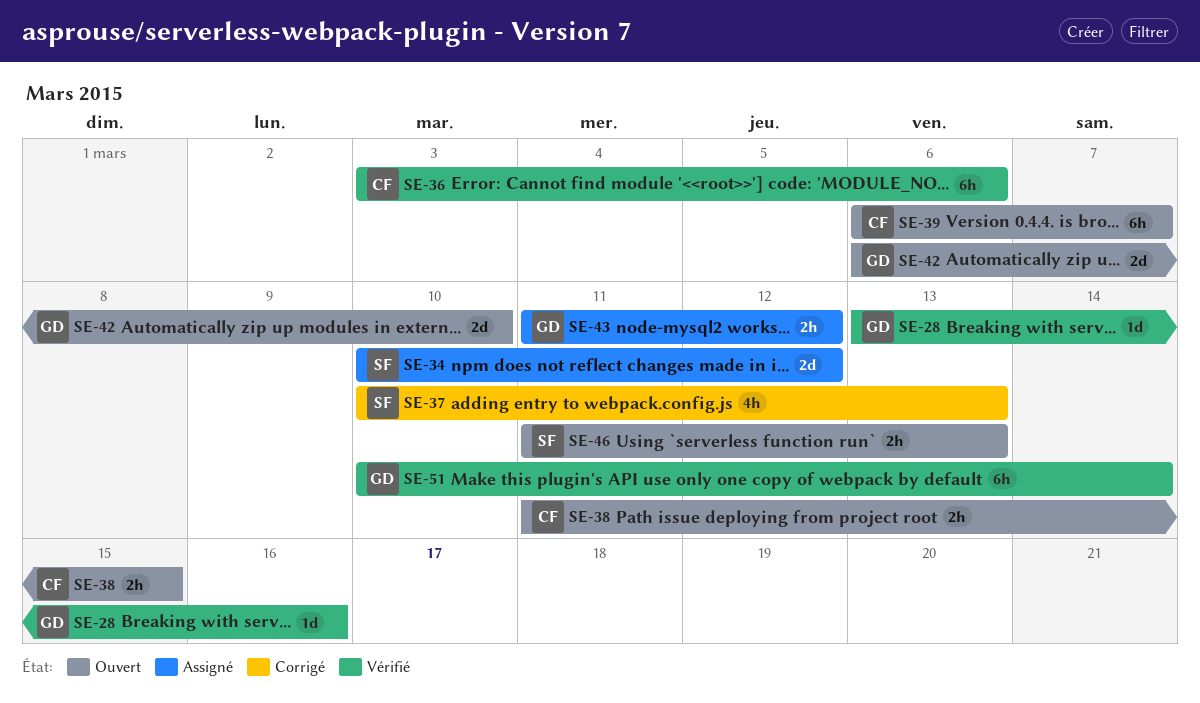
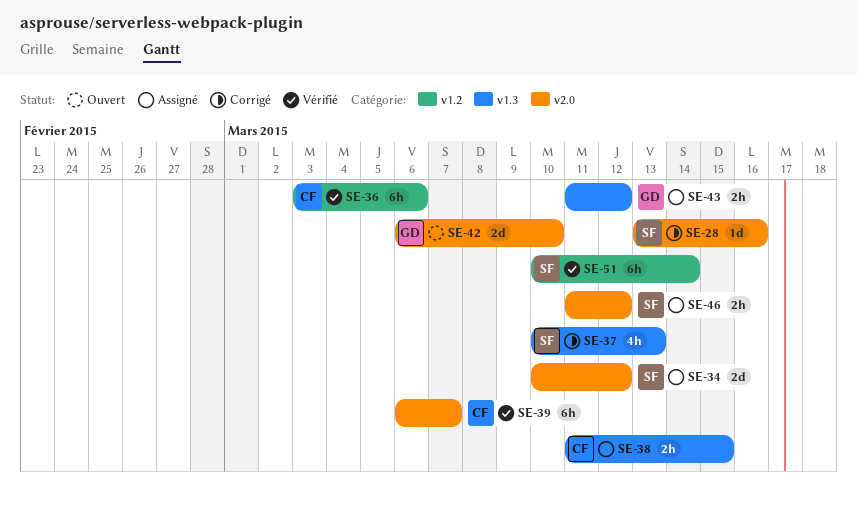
SE-28, status: Vérifié -> Corrigé
SE-28, owner: GD -> SF
SE-38, status: Ouvert -> Assigné
SE-39, status: Ouvert -> Vérifié
SE-46, status: Ouvert -> Assigné
SE-46, due: Mar 13 -> Mar 12
SE-51, owner: GD -> SF

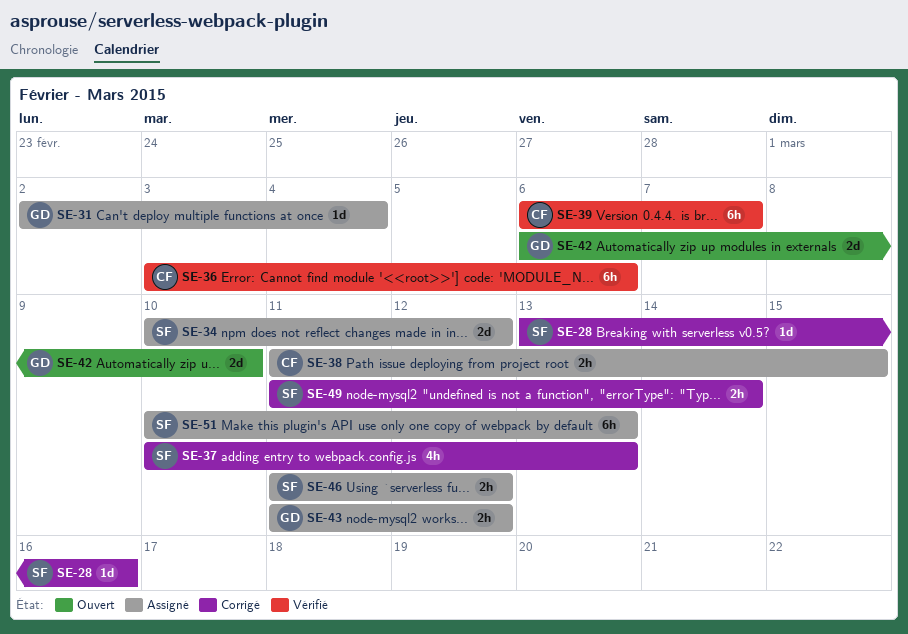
SE-31: none -> present
SE-49: none -> present
SE-51, status: Vérifié -> Assigné
SE-51, due: Mar 14 -> Mar 13

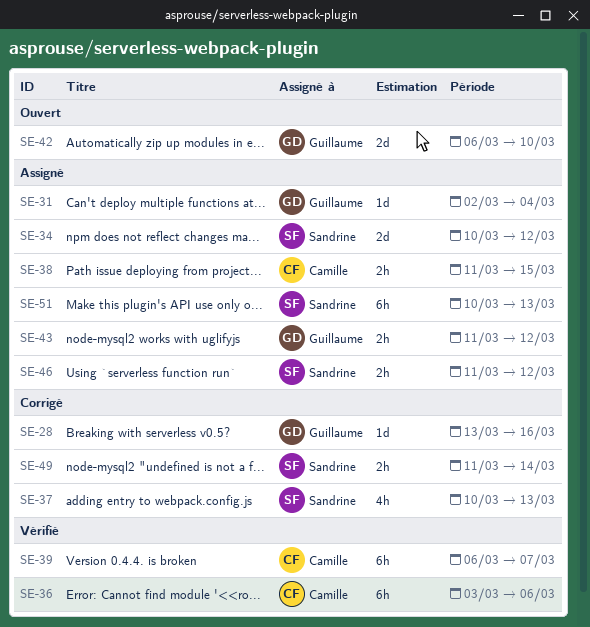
SE-28, owner: Sandrine -> Guillaume

